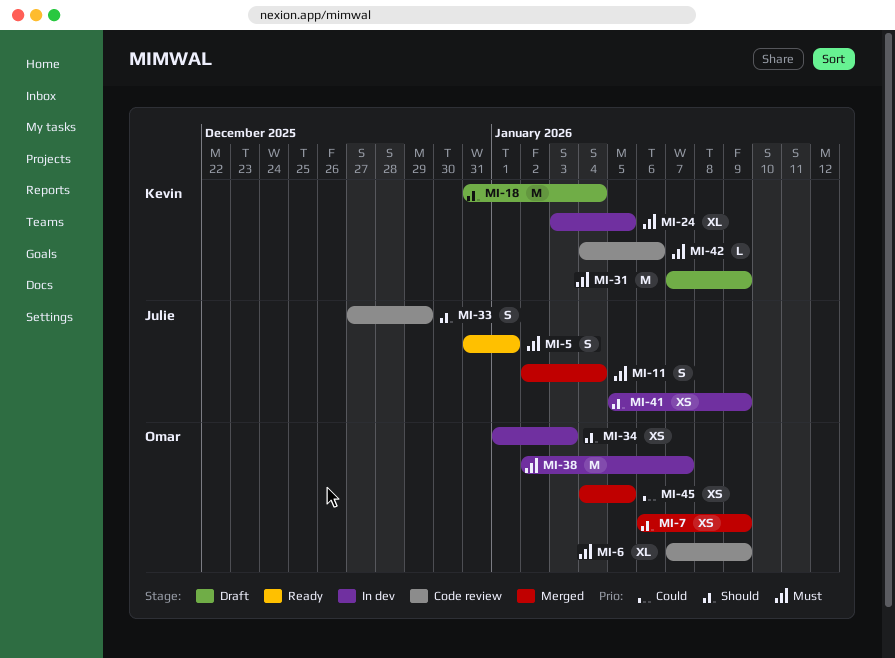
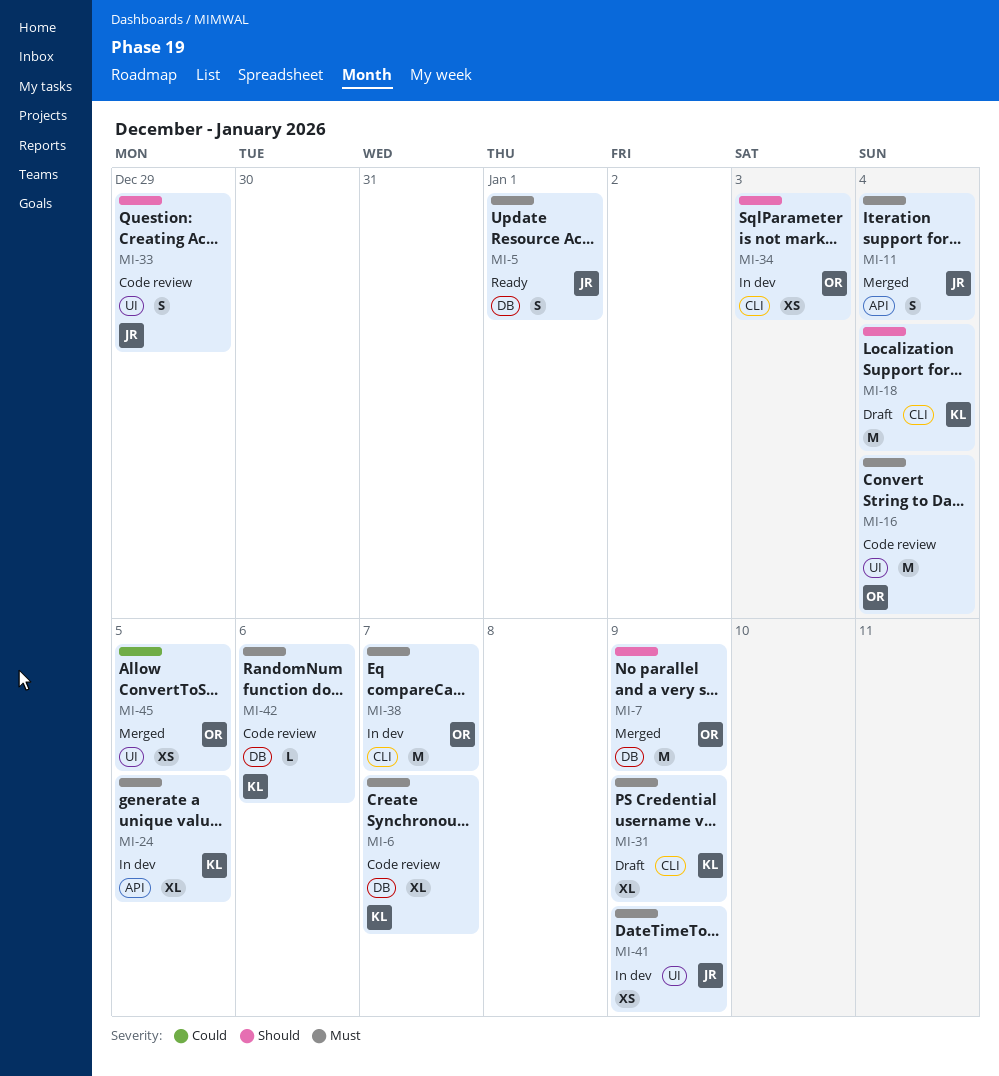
MI-6, owner: Omar -> Kevin
MI-6, due: Jan 9 -> Jan 7
MI-7, estimate: XS -> M
MI-16: none -> present
MI-31, estimate: M -> XL
MI-41, priority: Should -> Must

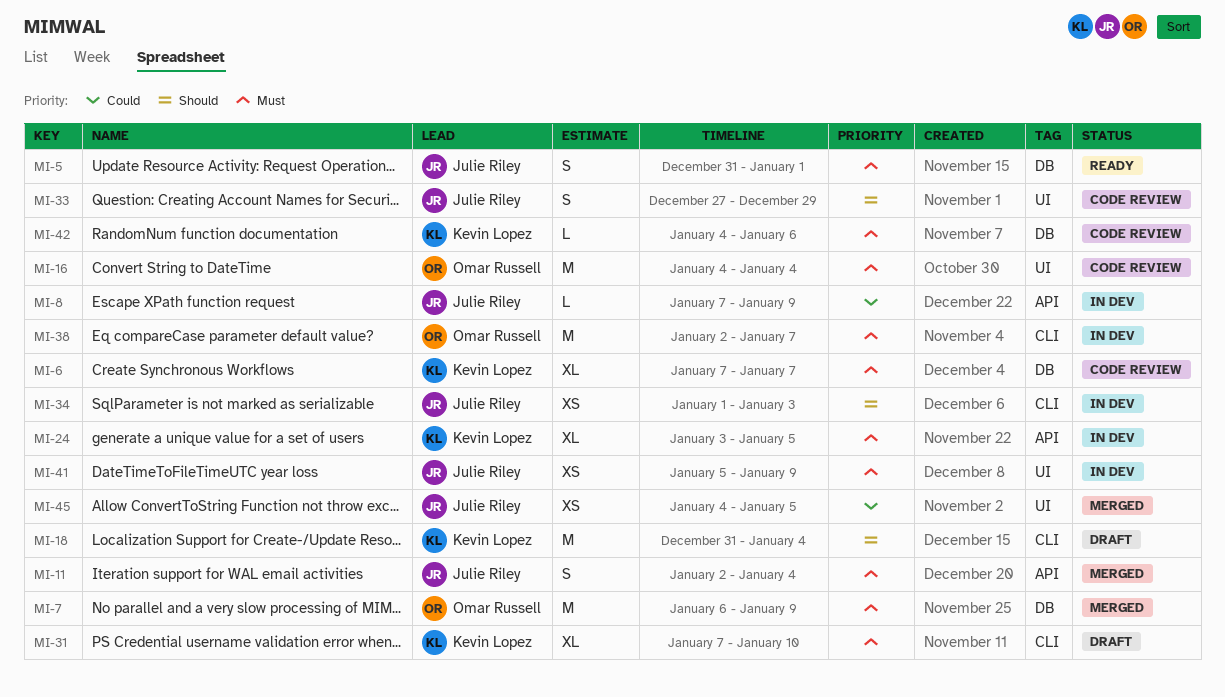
MI-7, priority: Should -> Must
MI-8: none -> present
MI-31, due: Jan 9 -> Jan 10
MI-34, owner: Omar Russell -> Julie Riley
MI-45, owner: Omar Russell -> Julie Riley

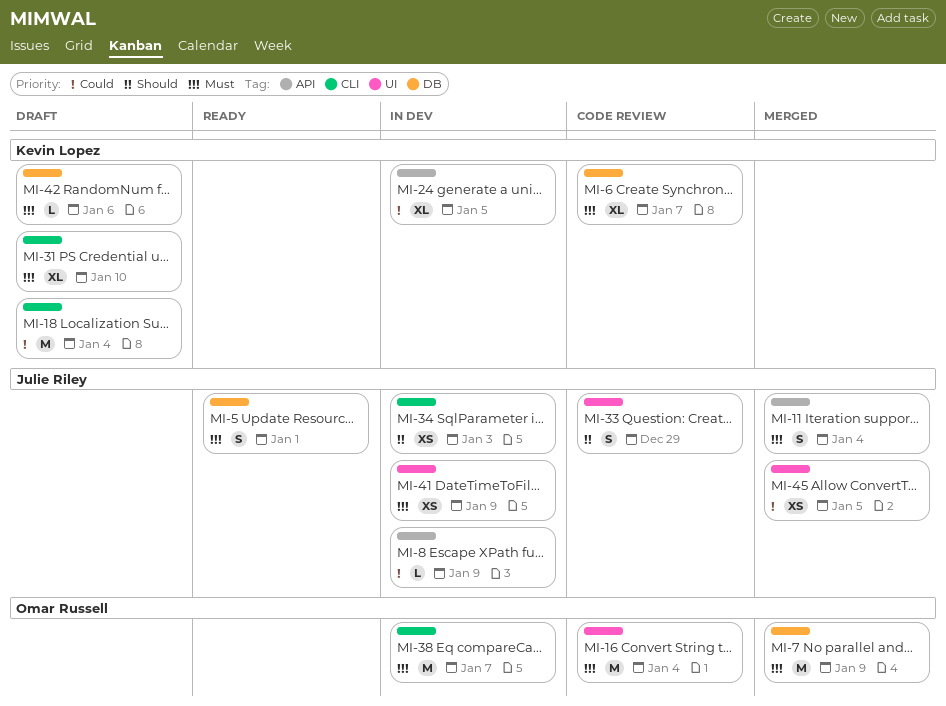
MI-18, priority: Should -> Could
MI-24, priority: Must -> Could
MI-42, status: Code review -> Draft

